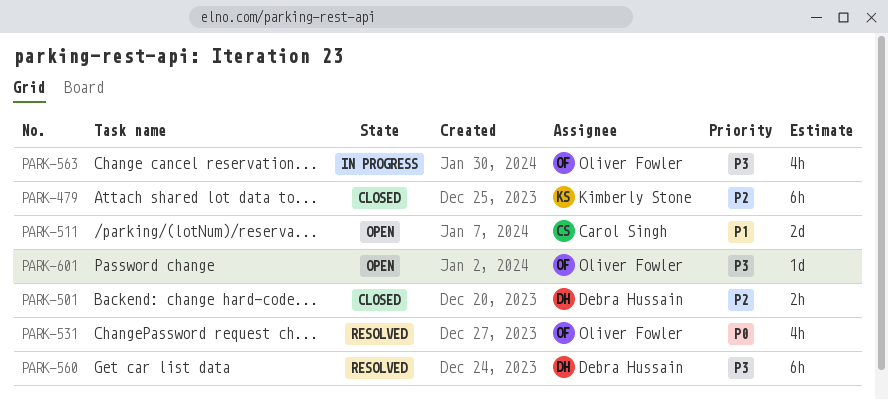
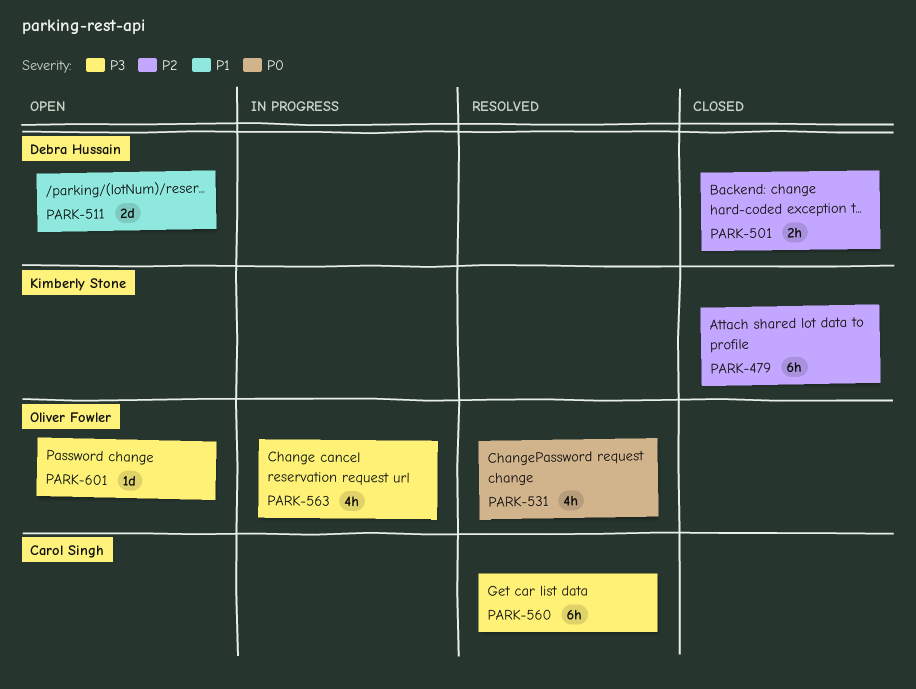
PARK-511, owner: Carol Singh -> Debra Hussain
PARK-560, owner: Debra Hussain -> Carol Singh

